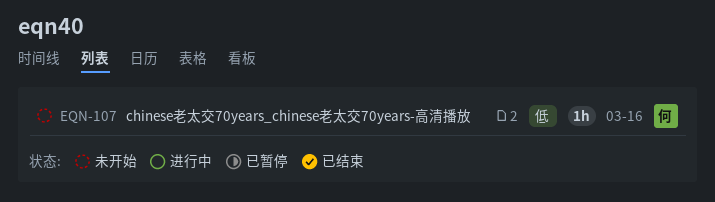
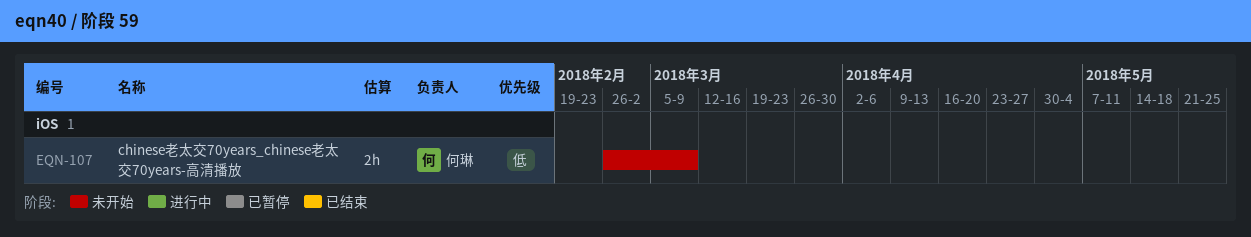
EQN-107, estimate: 1h -> 2h
EQN-107, due: Mar 16 -> Mar 9

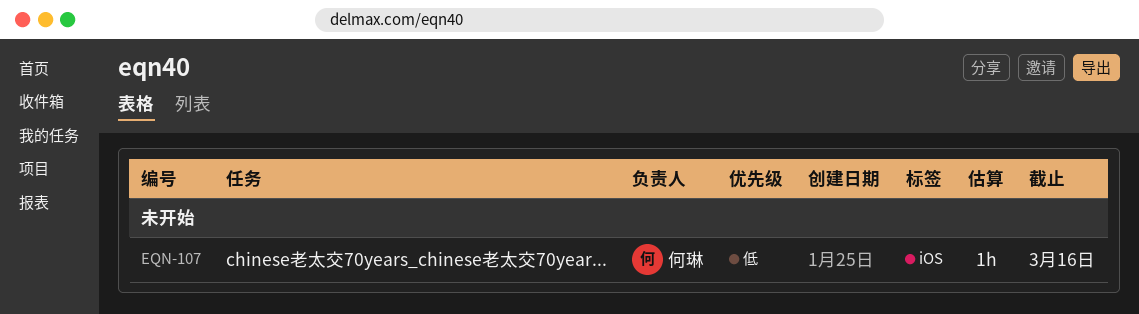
EQN-107, estimate: 2h -> 1h
EQN-107, due: Mar 9 -> Mar 16

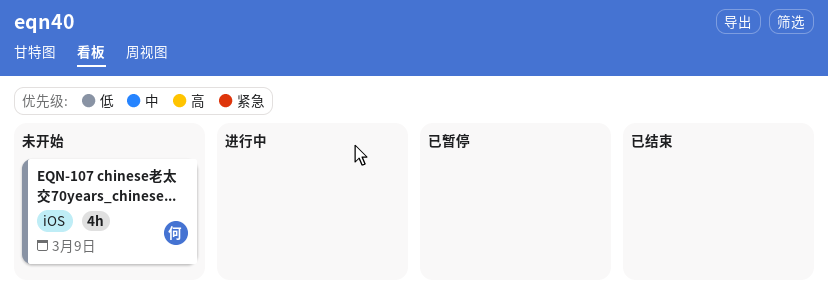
EQN-107, estimate: 1h -> 4h
EQN-107, due: Mar 16 -> Mar 9

